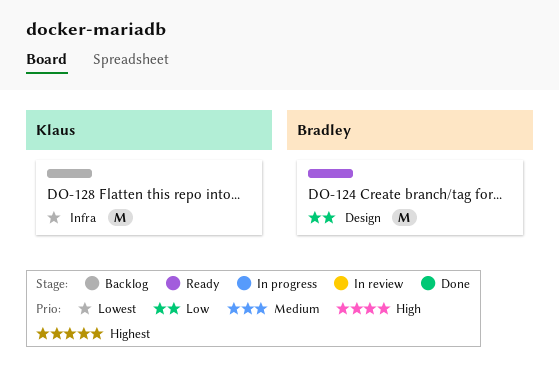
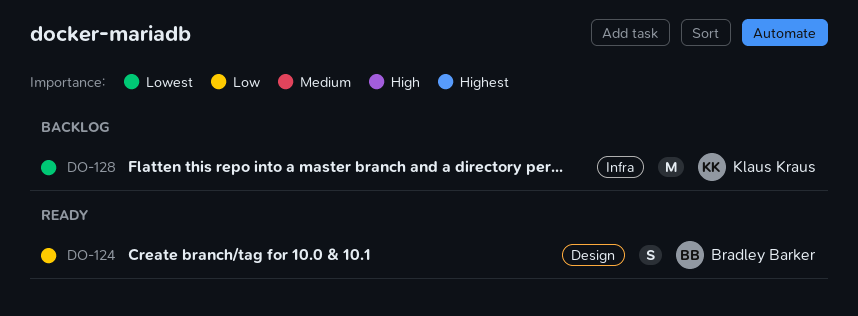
DO-124, estimate: M -> S

